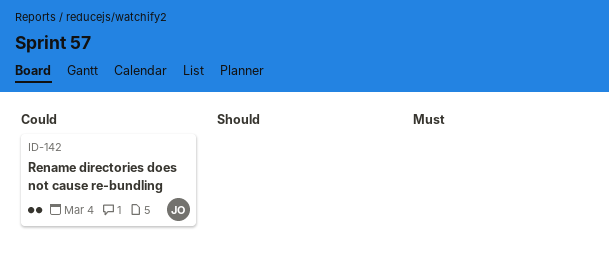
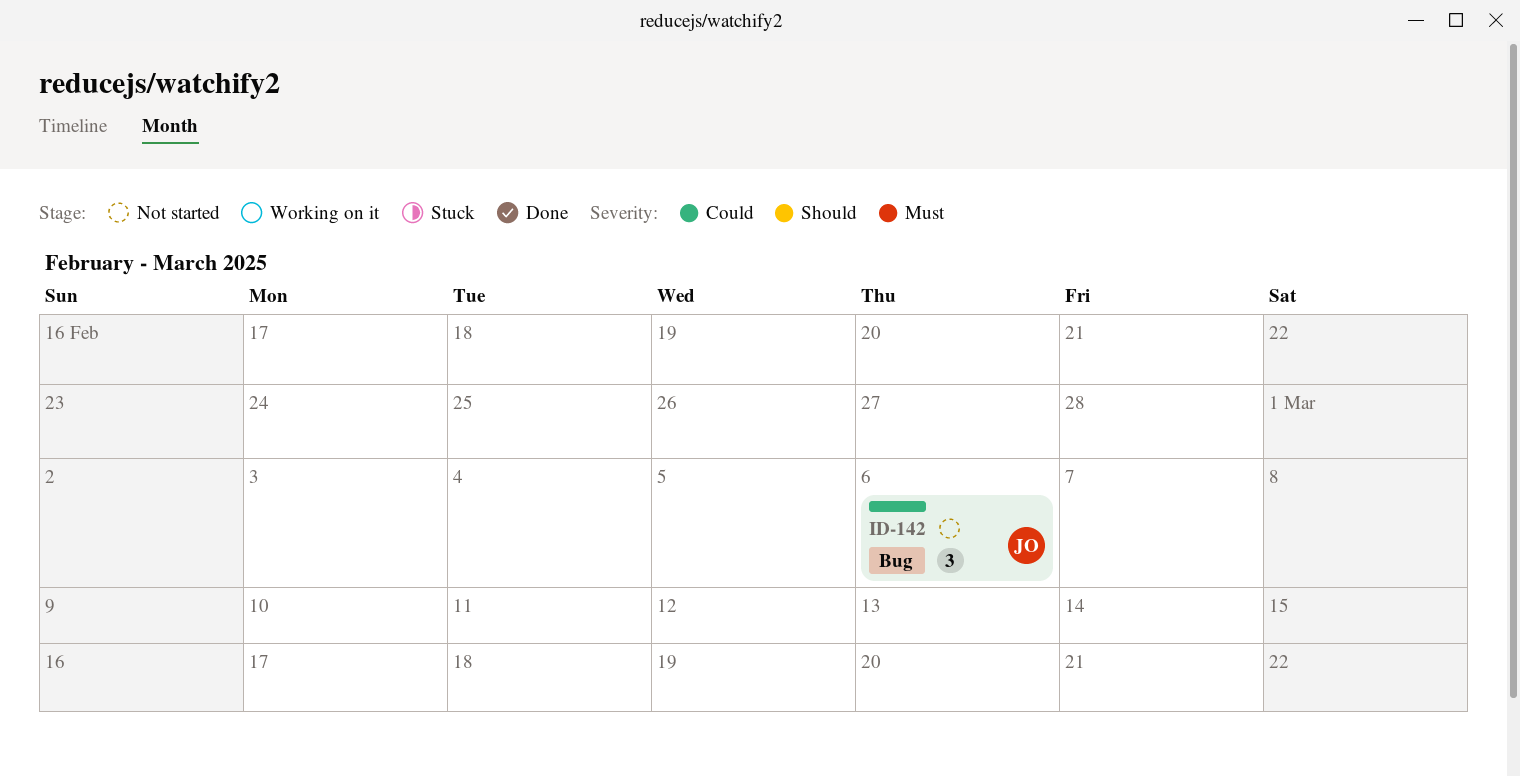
ID-142, estimate: 2 -> 3
ID-142, due: Mar 4 -> Mar 6

